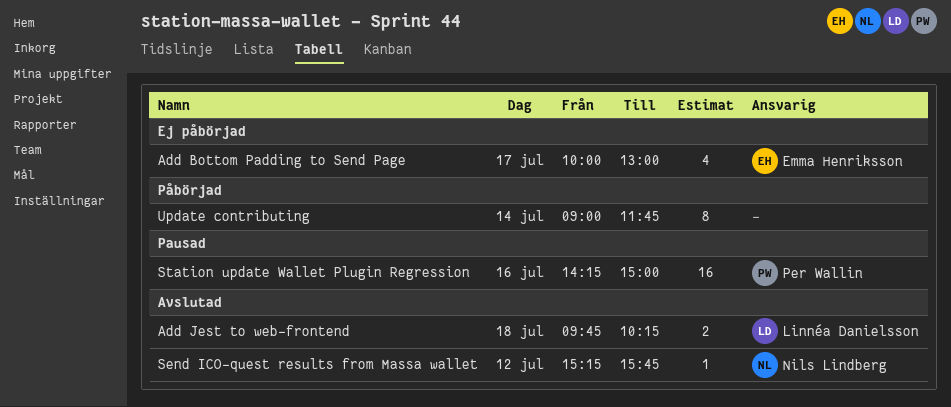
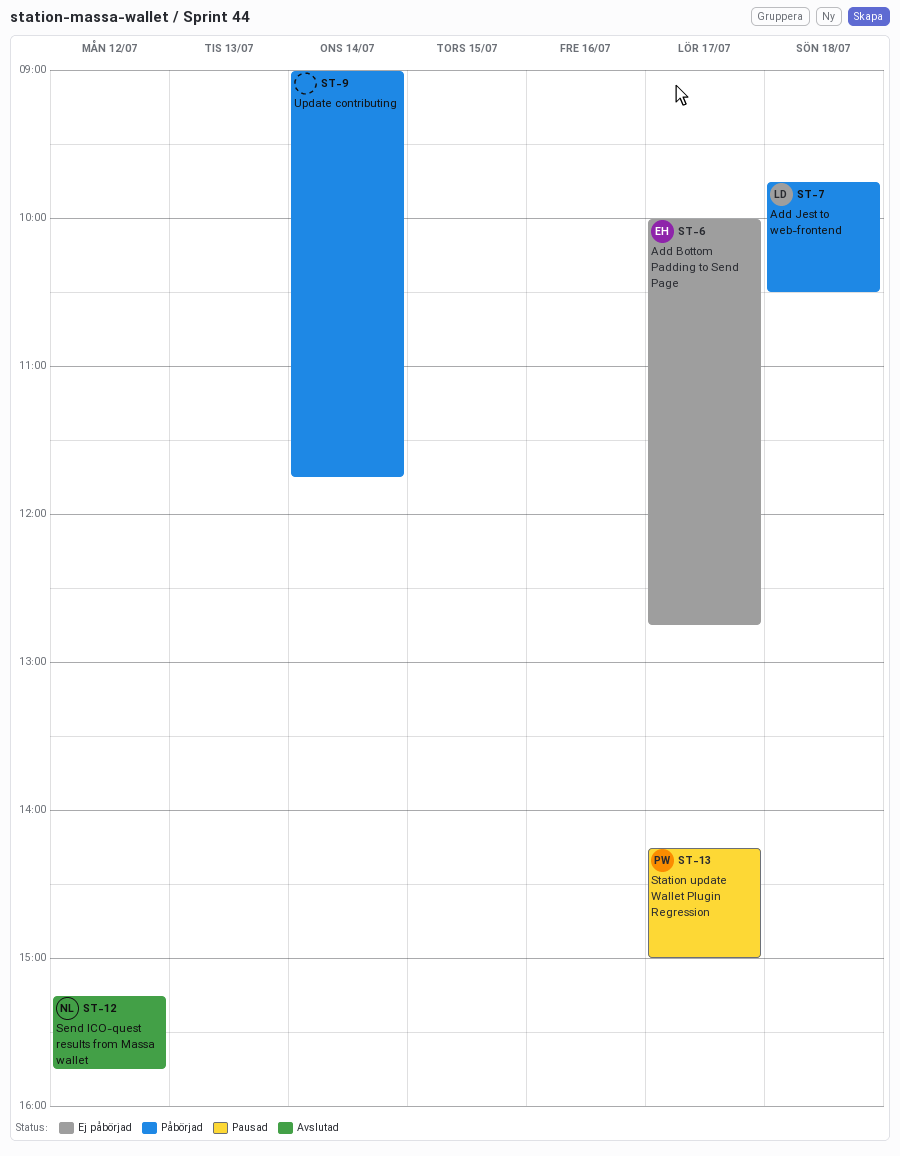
Add Bottom Padding to Send Page, ends: 13:00 -> 12:45
Add Jest to web-frontend, status: Avslutad -> Påbörjad
Add Jest to web-frontend, ends: 10:15 -> 10:30
Station update Wallet Plugin Regression, day: Jul 16 -> Jul 17

